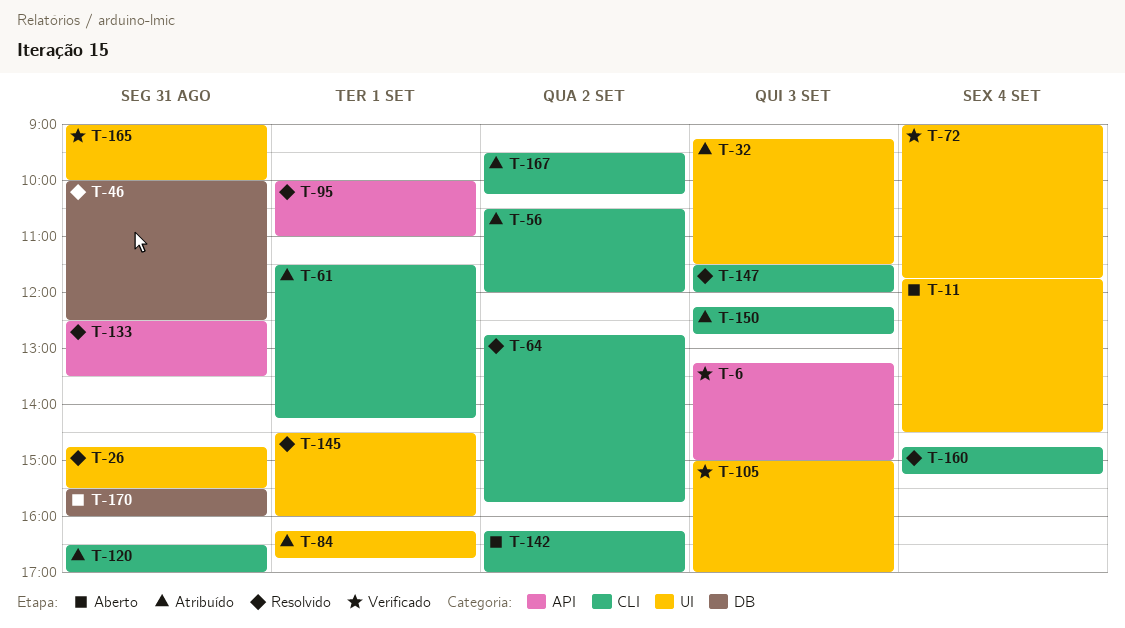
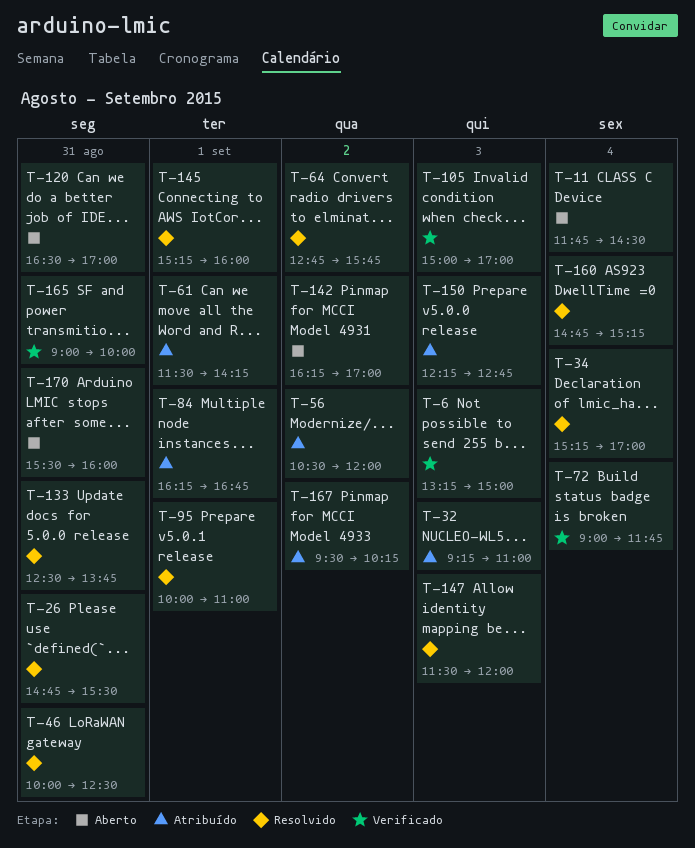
T-32, ends: 11:30 -> 11:00
T-34: none -> present
T-120, status: Atribuído -> Aberto
T-133, ends: 13:30 -> 13:45
T-145, begins: 14:30 -> 15:15

